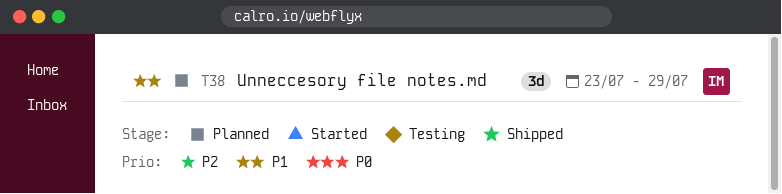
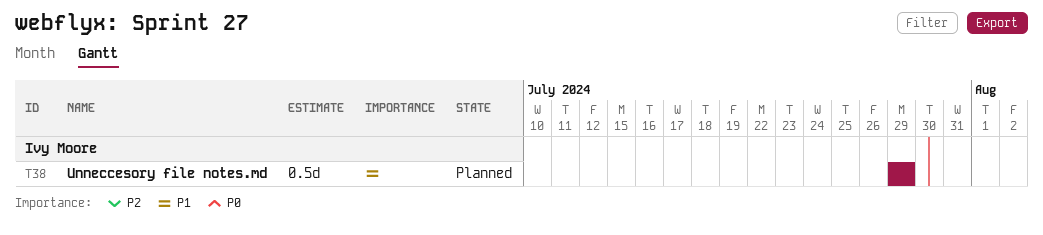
T38, estimate: 3d -> 0.5d
T38, start: Jul 23 -> Jul 29

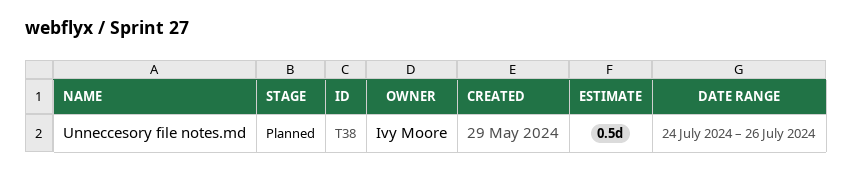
T38, start: Jul 29 -> Jul 24
T38, due: Jul 29 -> Jul 26

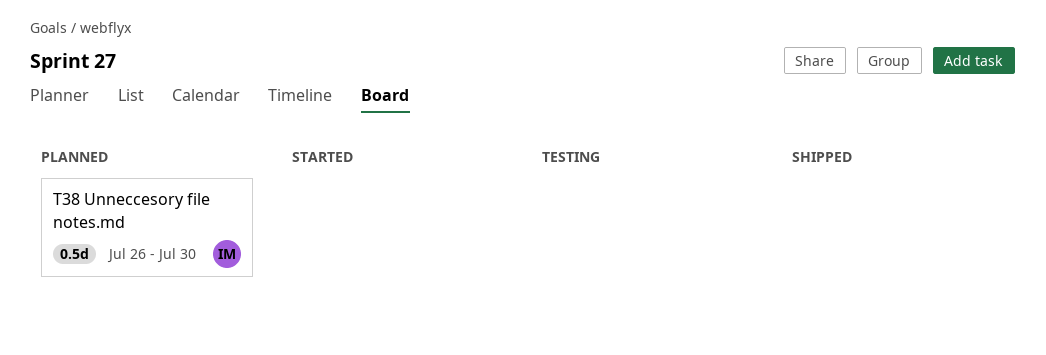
T38, start: Jul 24 -> Jul 26
T38, due: Jul 26 -> Jul 30

